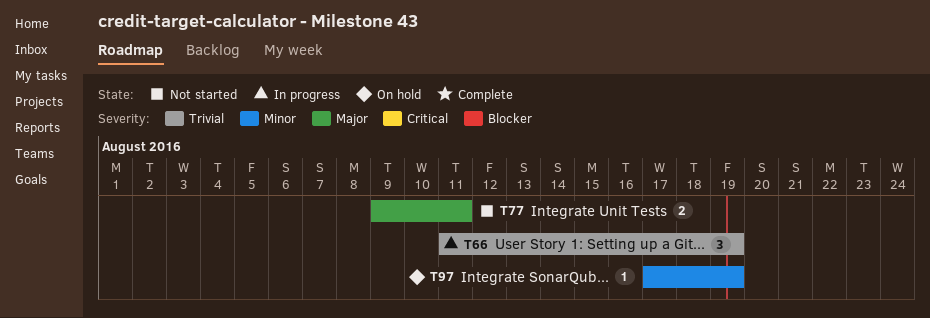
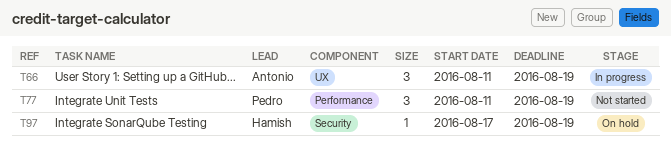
T77, estimate: 2 -> 3
T77, start: Aug 9 -> Aug 11
T77, due: Aug 11 -> Aug 19

